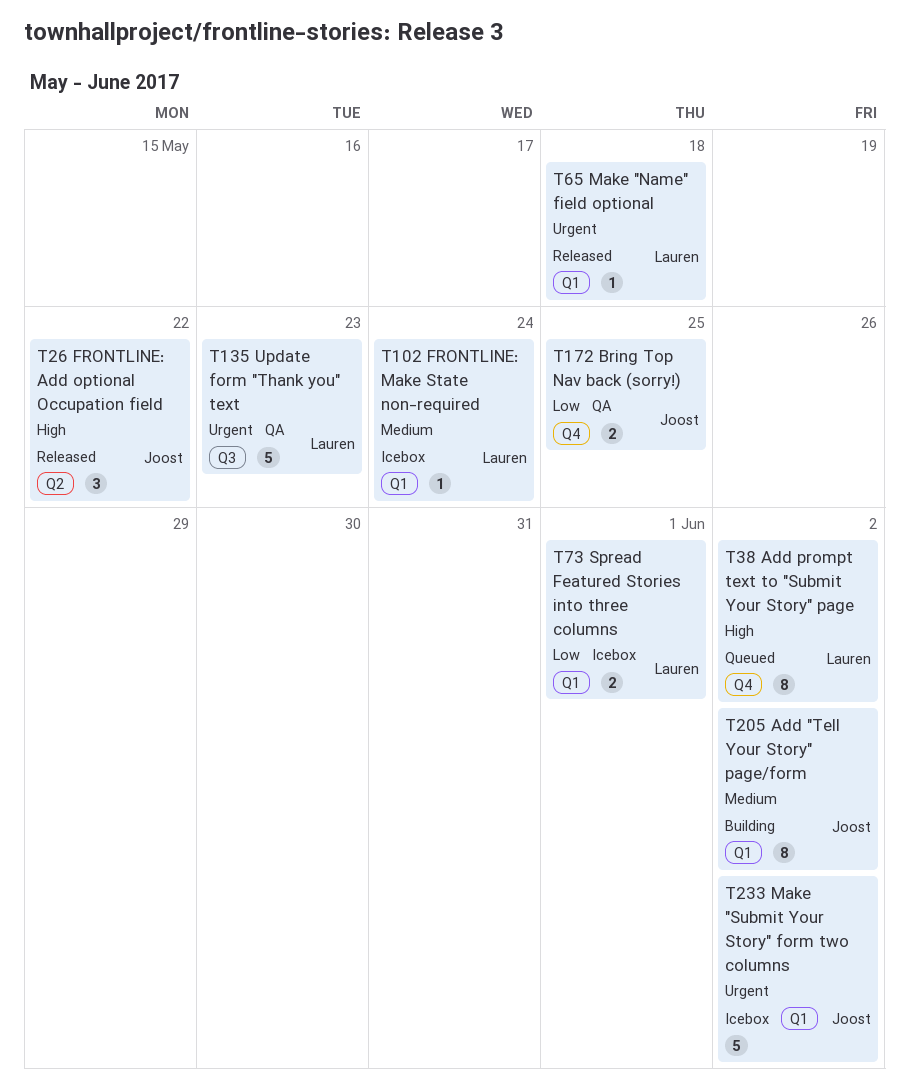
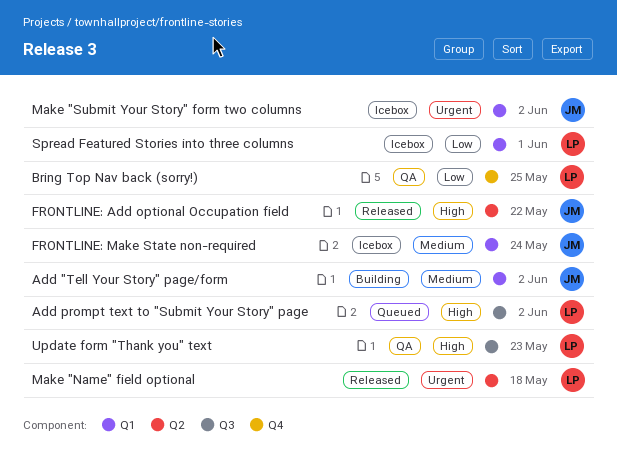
Add prompt text to "Submit Your Story" page, label: Q4 -> Q3
Bring Top Nav back (sorry!), owner: Joost -> Lauren
FRONTLINE: Make State non-required, owner: Lauren -> Joost
Make "Name" field optional, label: Q1 -> Q2
Update form "Thank you" text, priority: Urgent -> High

